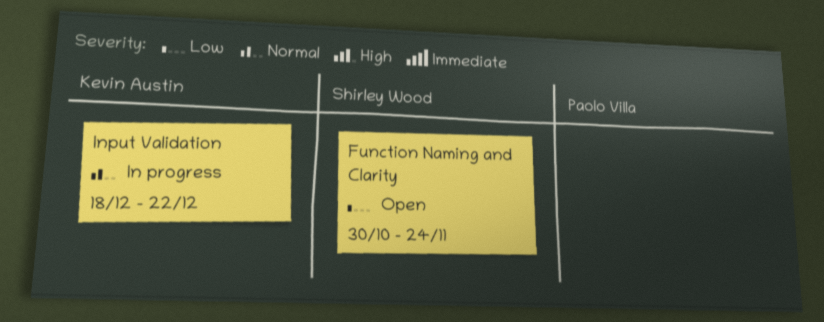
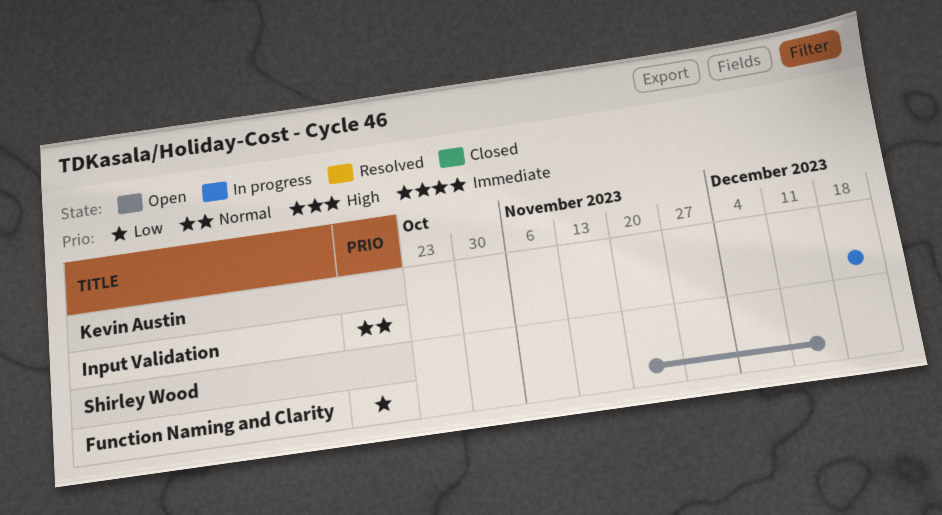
Function Naming and Clarity, start: Oct 30 -> Nov 20
Function Naming and Clarity, due: Nov 24 -> Dec 15

